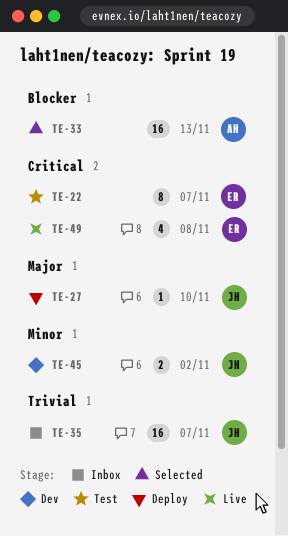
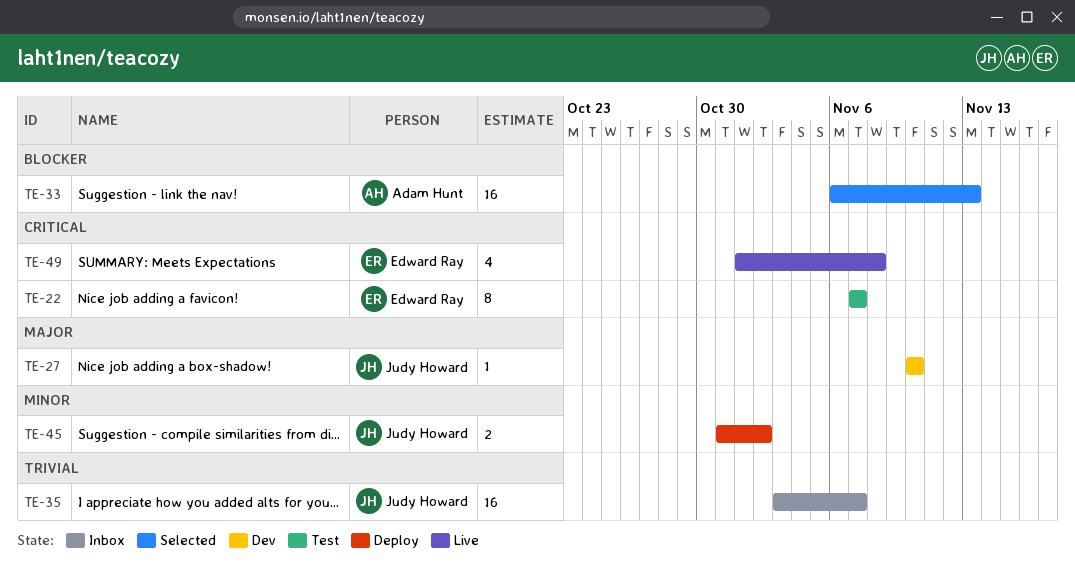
TE-27, status: Deploy -> Dev
TE-45, status: Dev -> Deploy

